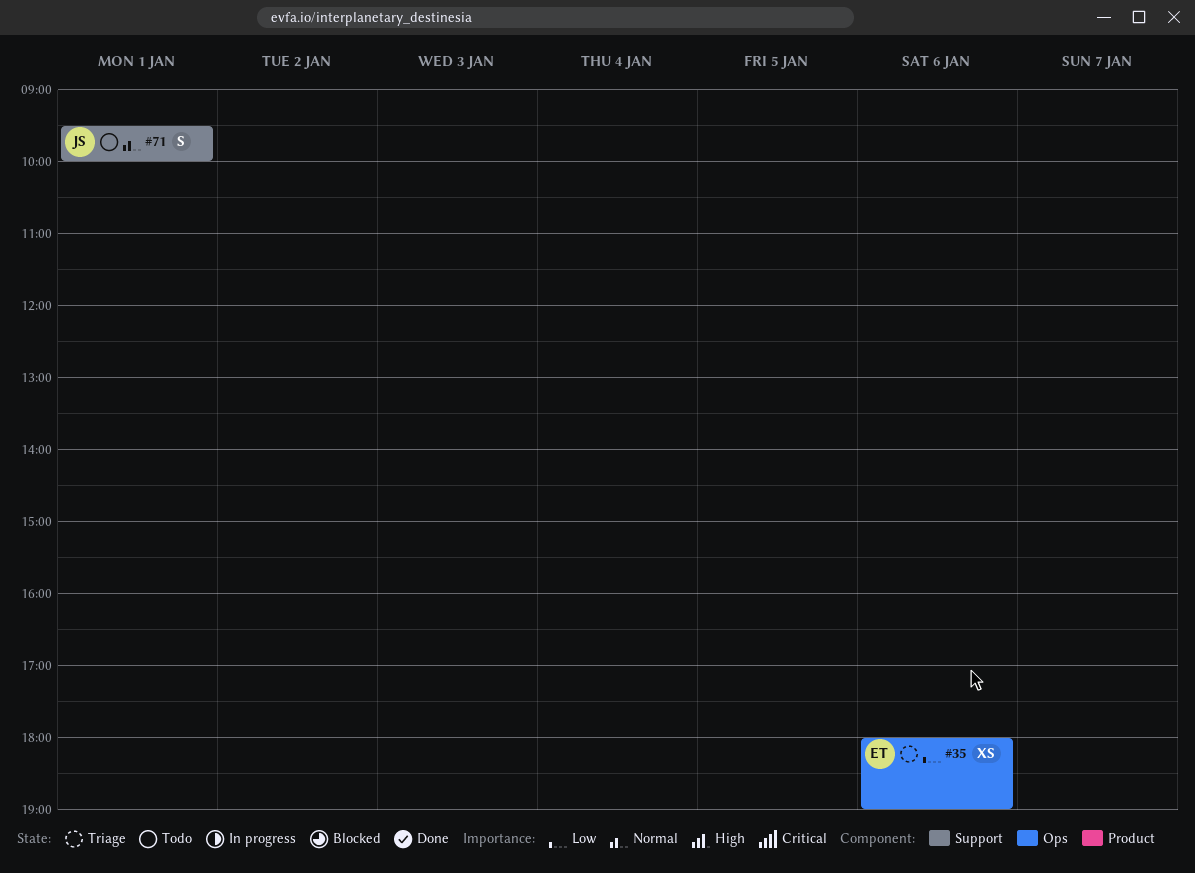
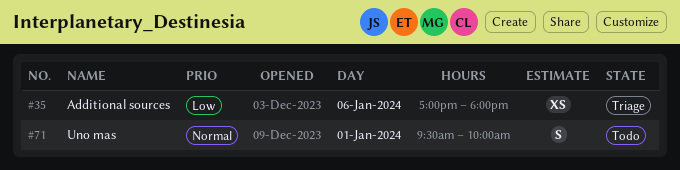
#35, begins: 18:00 -> 17:00
#35, ends: 19:00 -> 18:00

